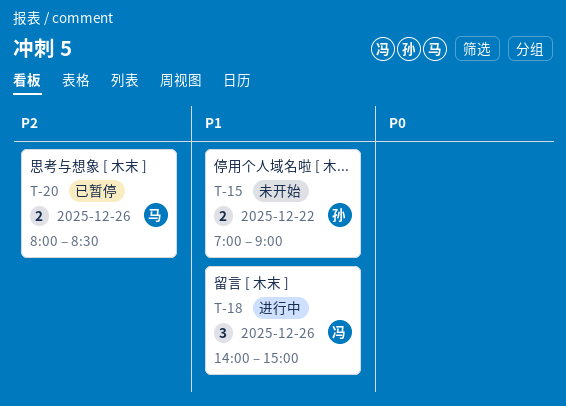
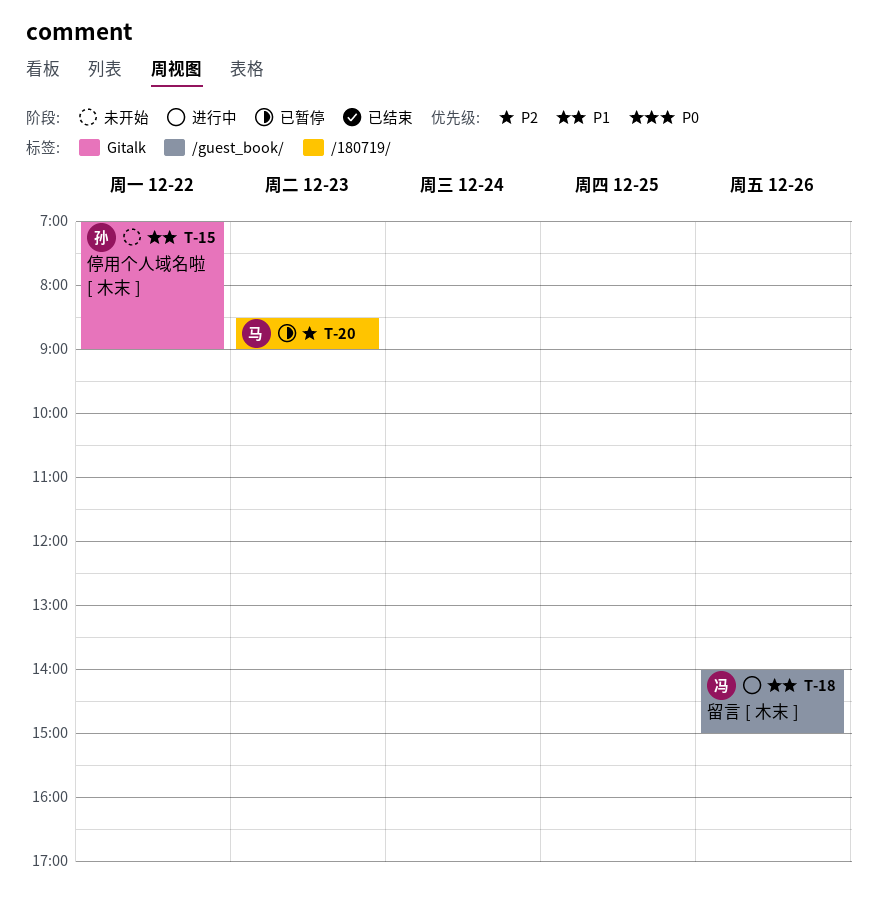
T-20, day: Dec 26 -> Dec 23
T-20, begins: 08:00 -> 08:30
T-20, ends: 08:30 -> 09:00

